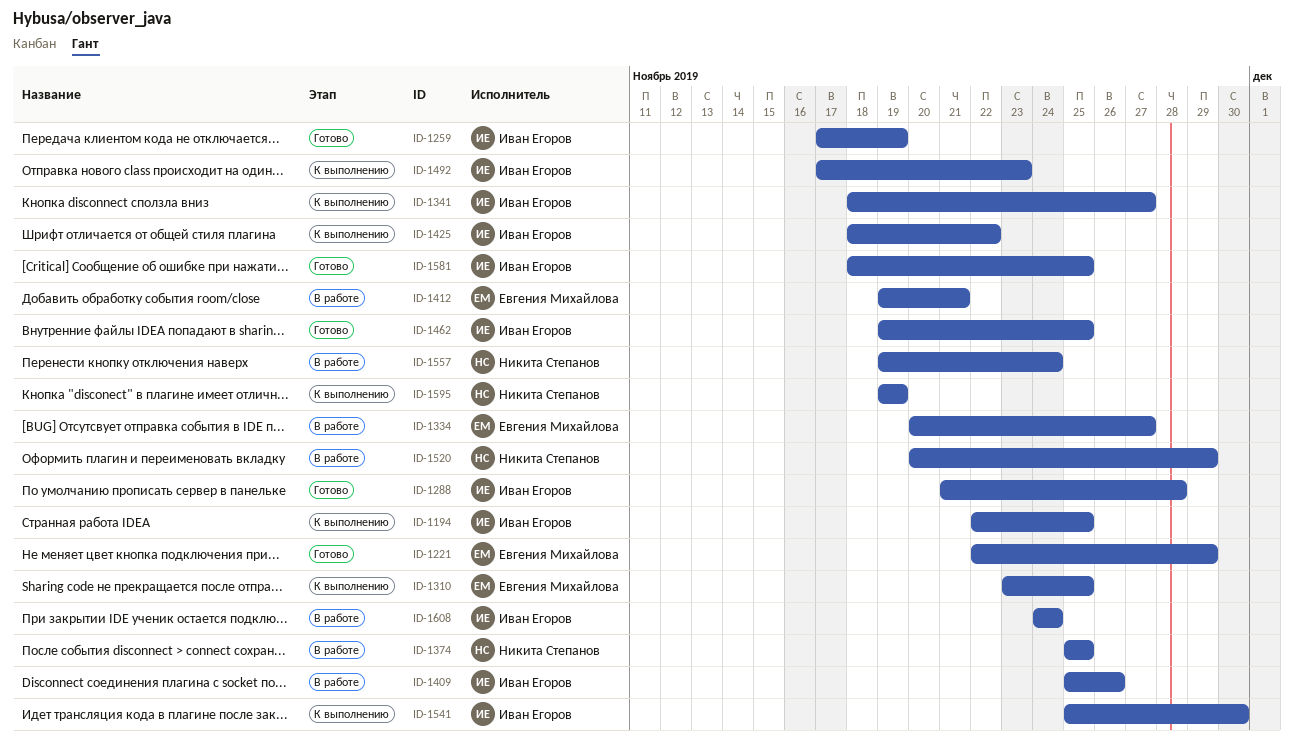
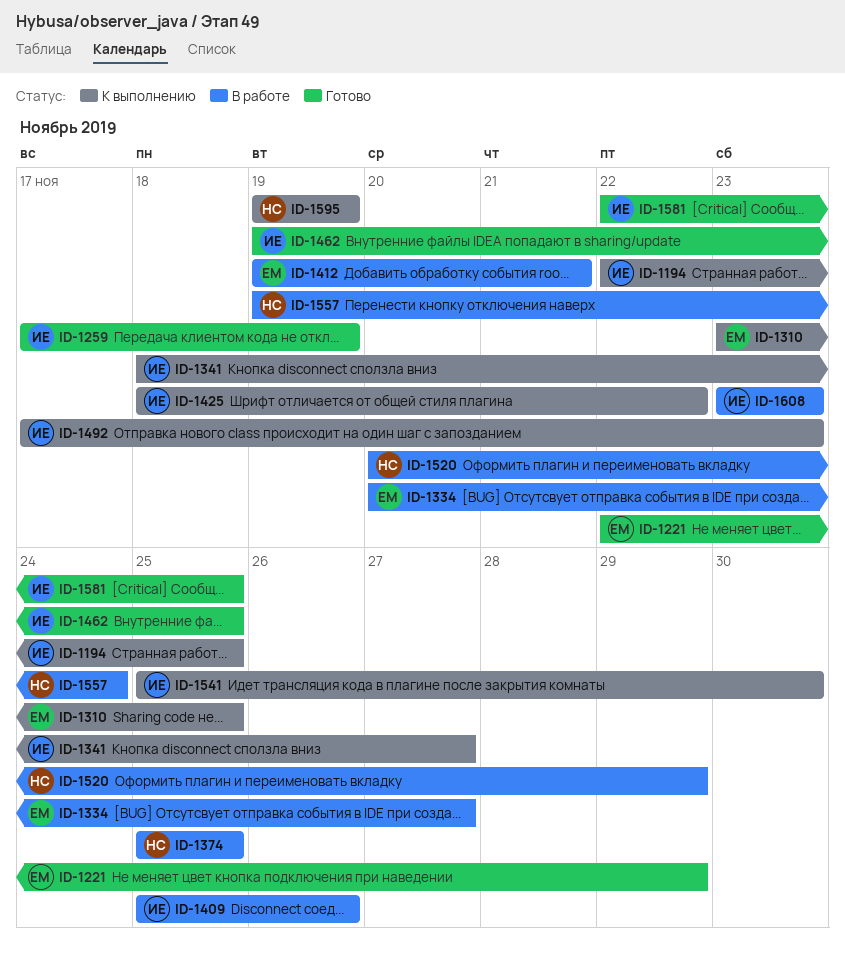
ID-1288: present -> none
ID-1581, start: Nov 18 -> Nov 22
ID-1608, start: Nov 24 -> Nov 23
ID-1608, due: Nov 24 -> Nov 23

